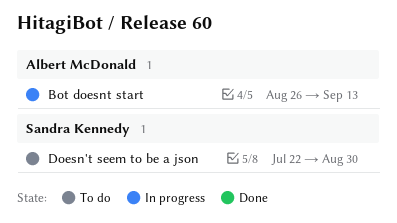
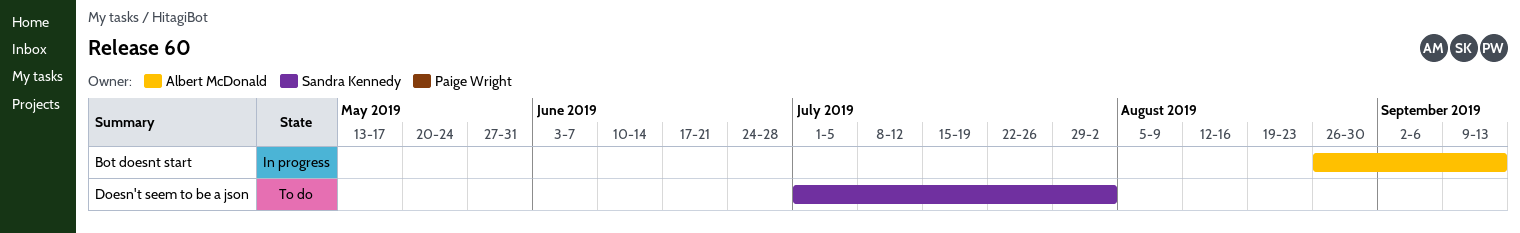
Doesn't seem to be a json, start: Jul 22 -> Jul 1
Doesn't seem to be a json, due: Aug 30 -> Aug 2

